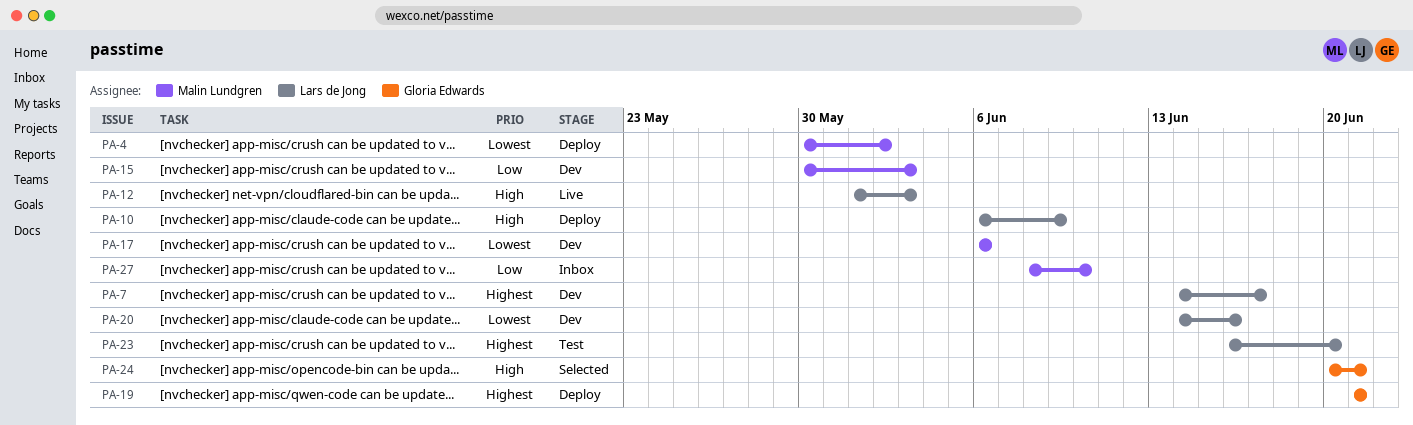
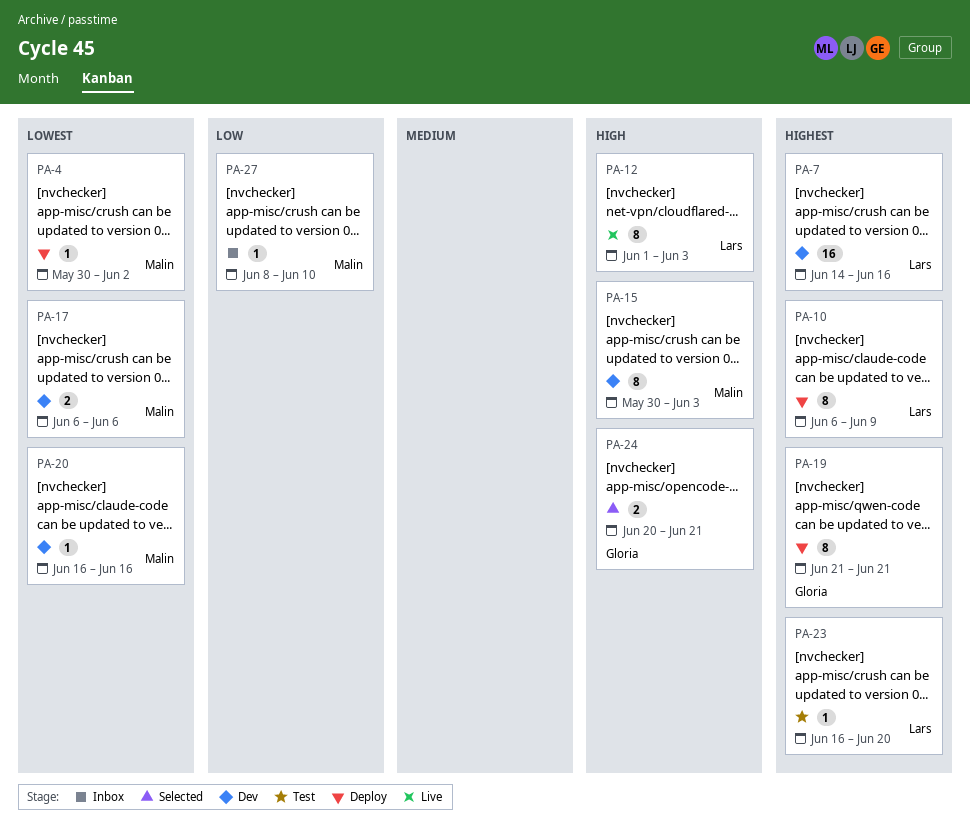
PA-7, due: Jun 17 -> Jun 16
PA-10, priority: High -> Highest
PA-15, priority: Low -> High
PA-20, owner: Lars de Jong -> Malin Lundgren
PA-20, start: Jun 14 -> Jun 16

